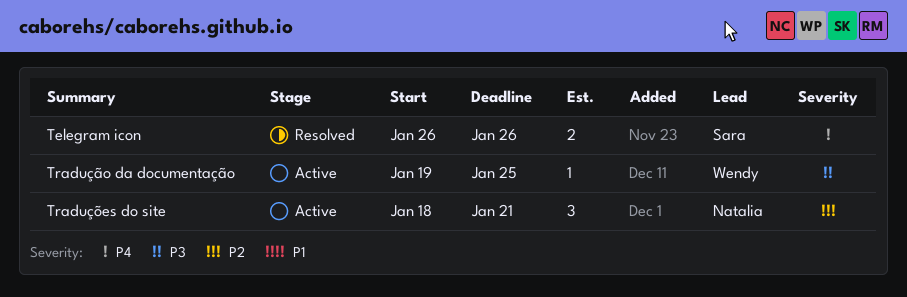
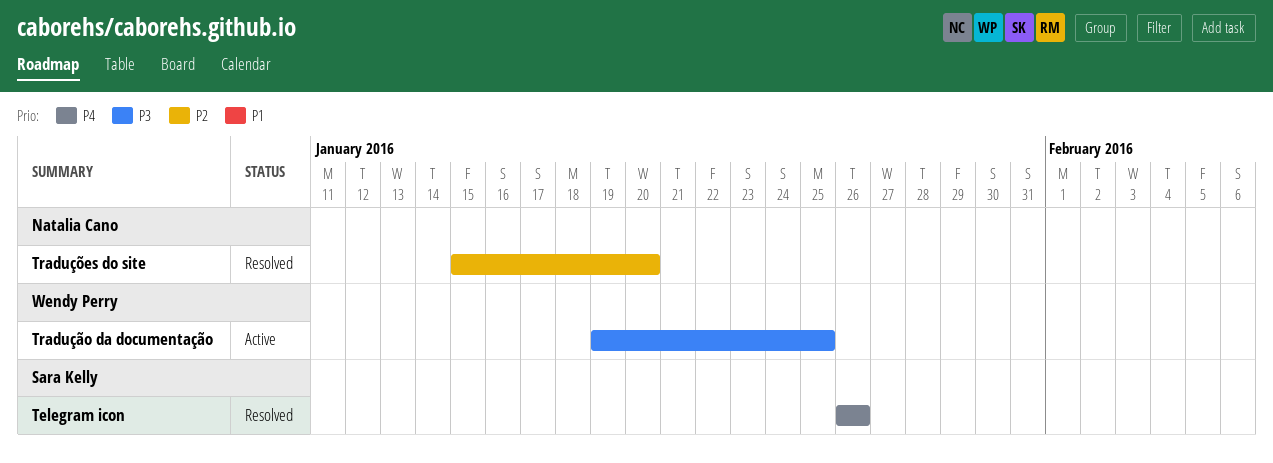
Traduções do site, status: Active -> Resolved
Traduções do site, start: Jan 18 -> Jan 15
Traduções do site, due: Jan 21 -> Jan 20

